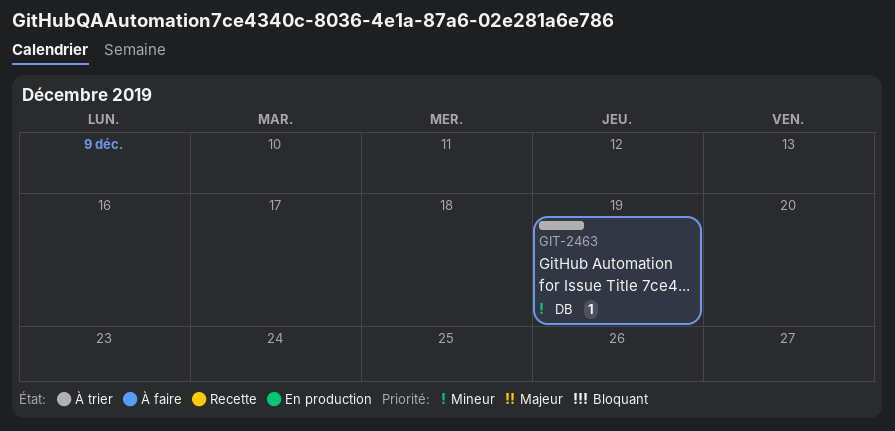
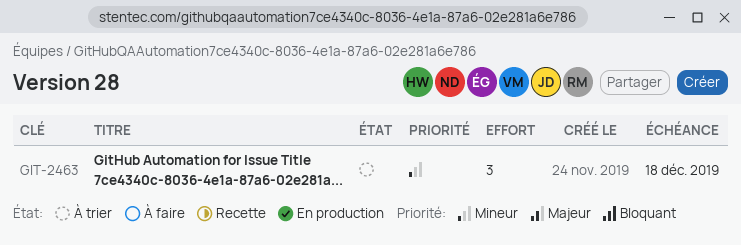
GIT-2463, estimate: 1 -> 3
GIT-2463, due: Dec 19 -> Dec 18

